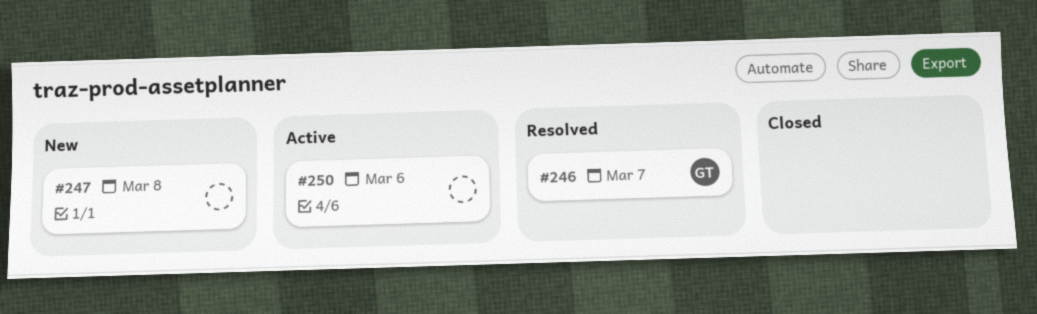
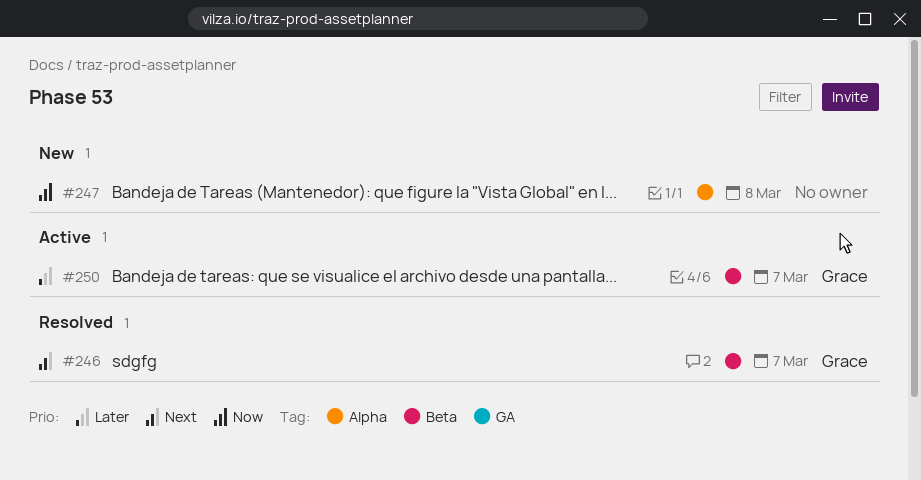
#250, owner: none -> Grace
#250, due: Mar 6 -> Mar 7

